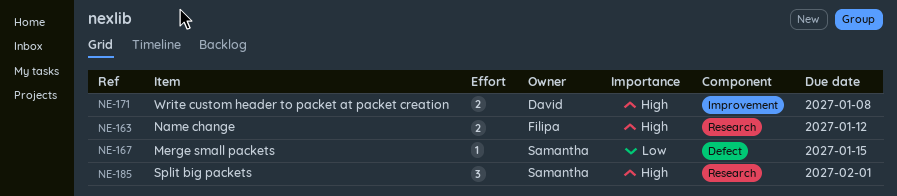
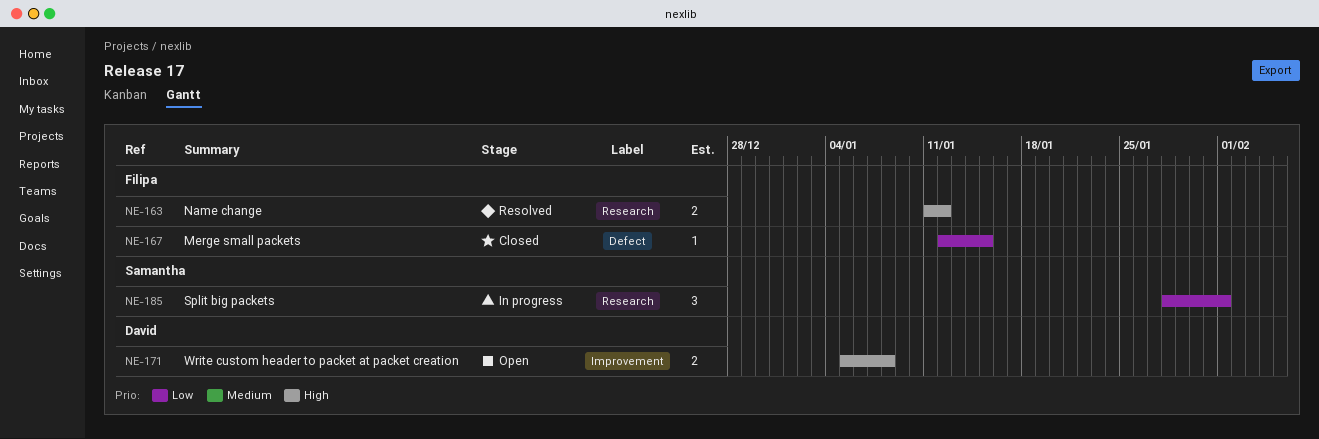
NE-167, owner: Samantha -> Filipa
NE-185, priority: High -> Low

